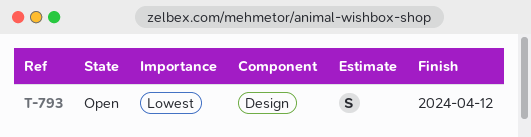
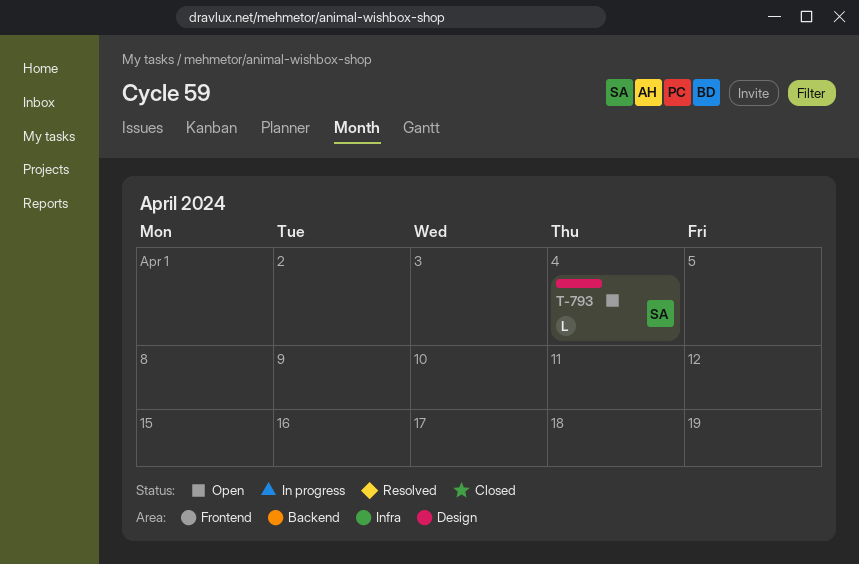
T-793, estimate: S -> L
T-793, due: Apr 12 -> Apr 4

